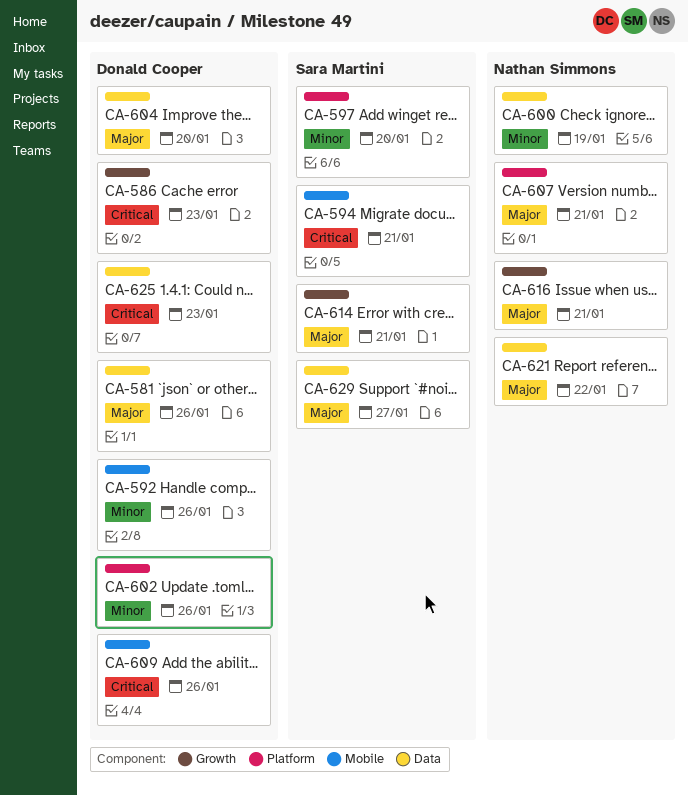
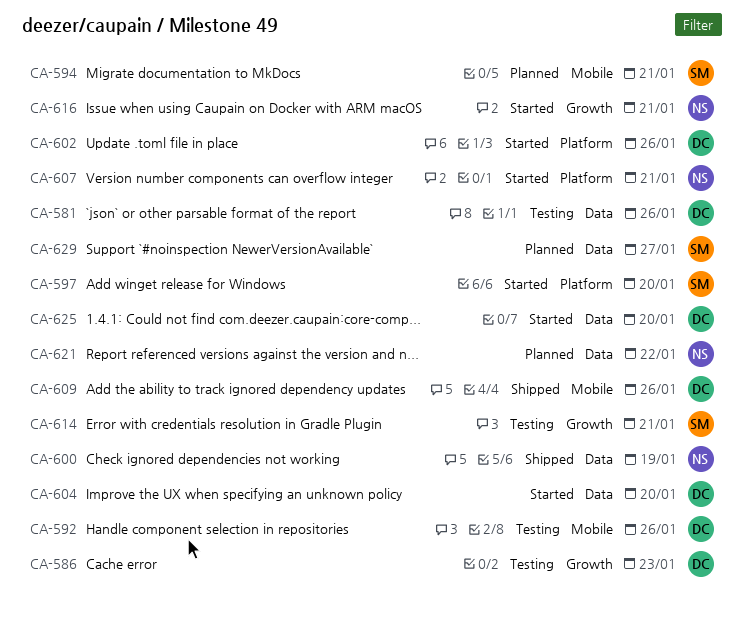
CA-625, due: Jan 23 -> Jan 20

